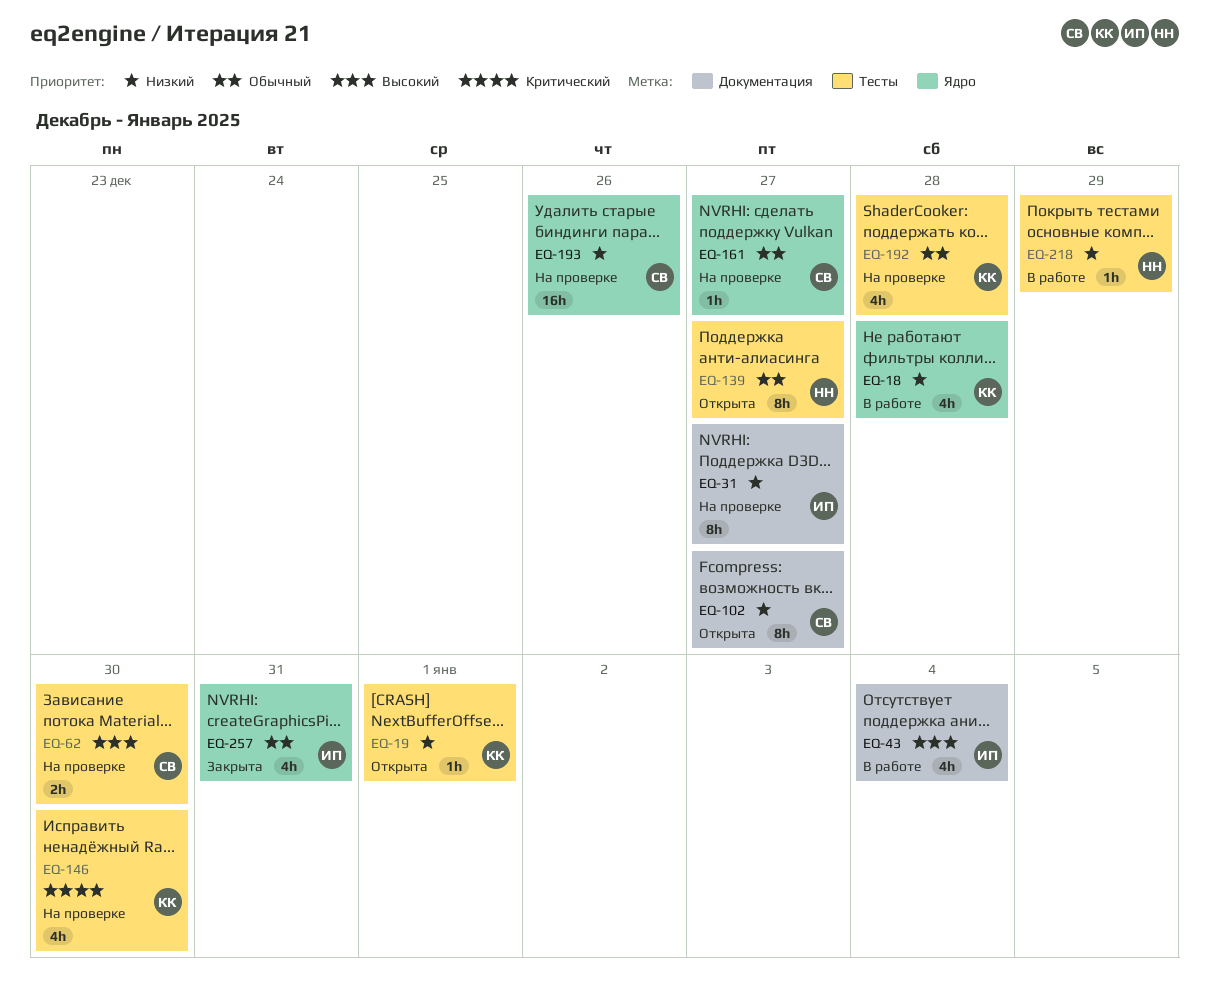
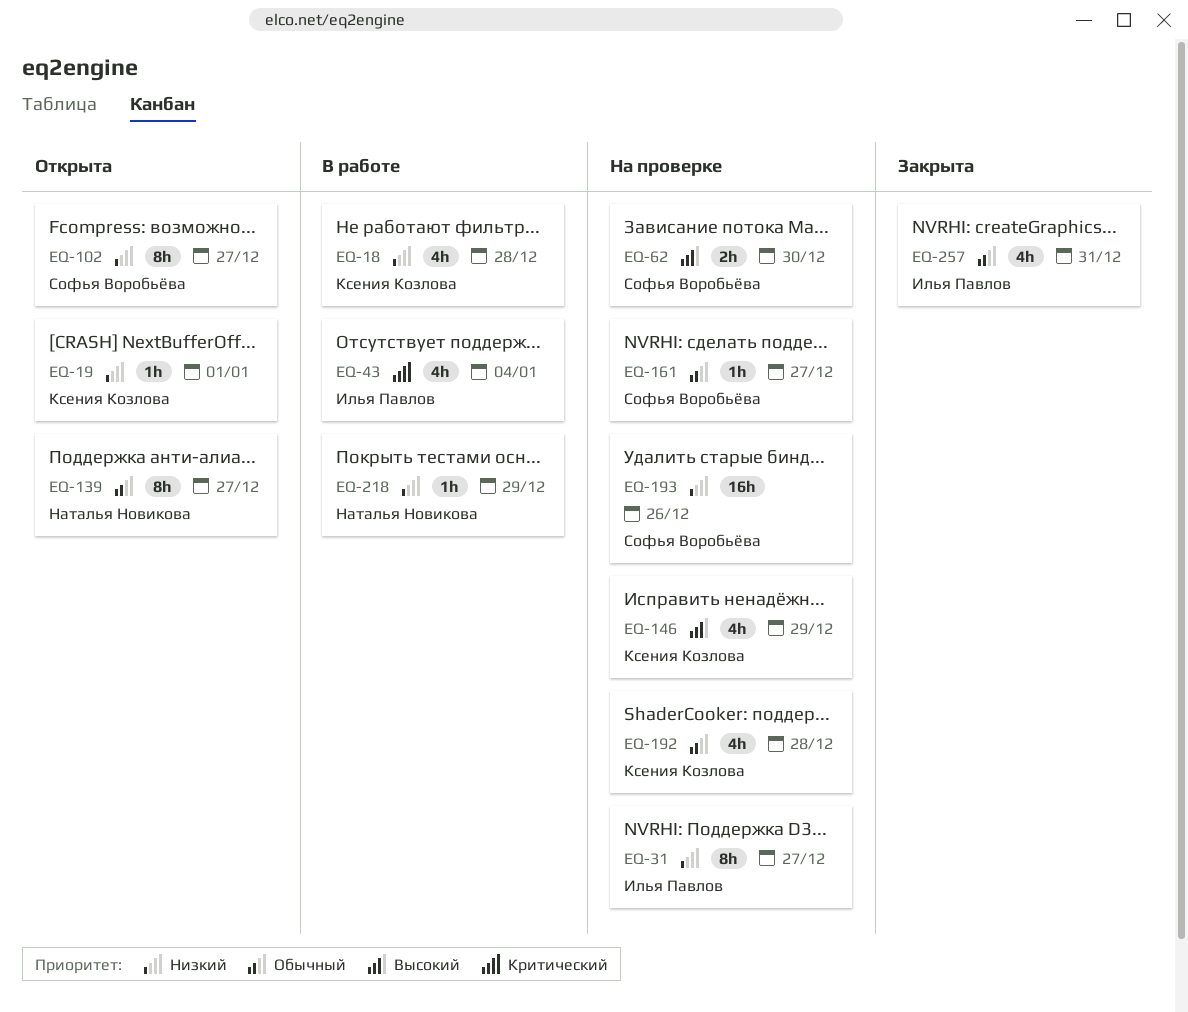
EQ-43, priority: Высокий -> Критический
EQ-146, priority: Критический -> Высокий
EQ-146, due: Dec 30 -> Dec 29

